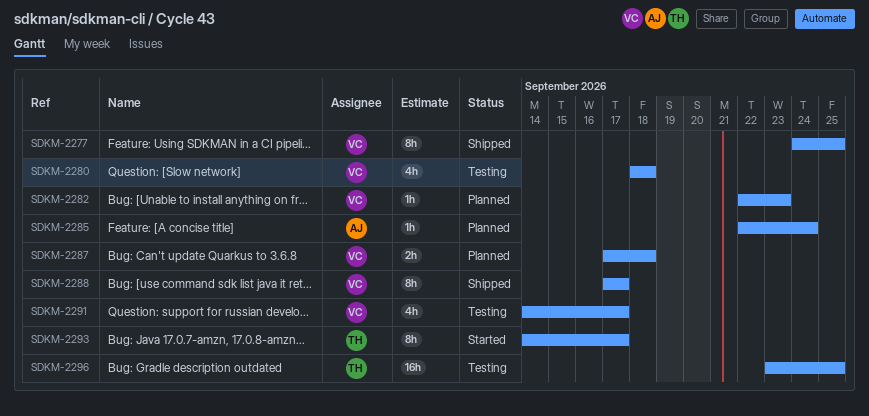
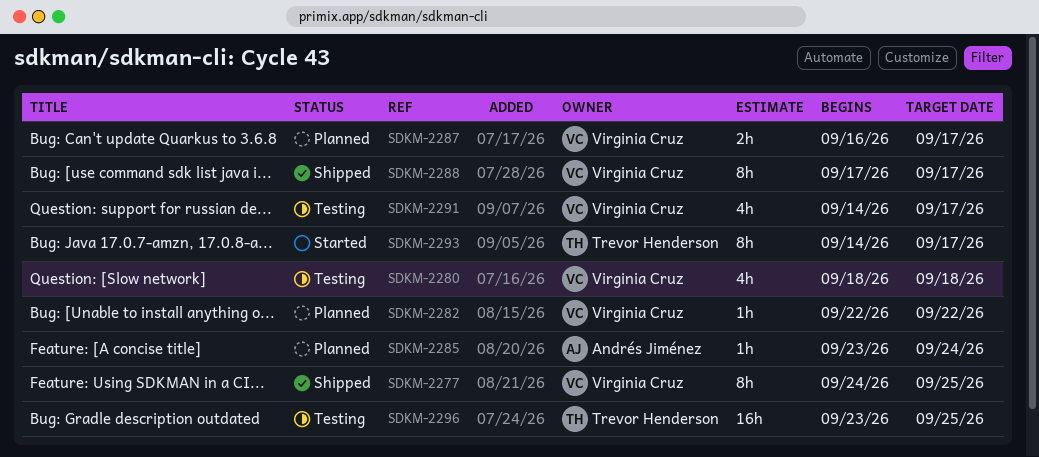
SDKM-2282, due: Sep 23 -> Sep 22
SDKM-2285, start: Sep 22 -> Sep 23
SDKM-2287, start: Sep 17 -> Sep 16
SDKM-2287, due: Sep 18 -> Sep 17

